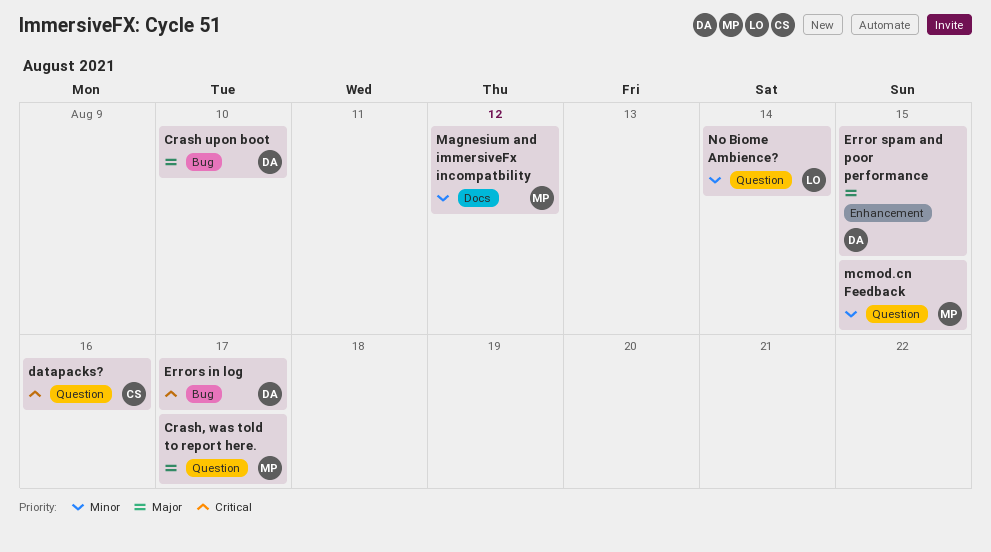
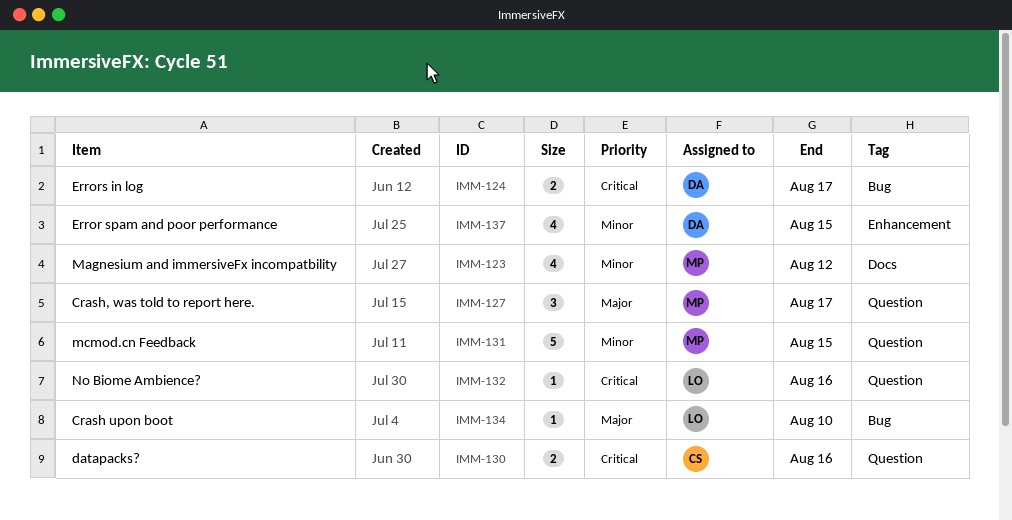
Crash upon boot, owner: DA -> LO
Error spam and poor performance, priority: Major -> Minor
No Biome Ambience?, priority: Minor -> Critical
No Biome Ambience?, due: Aug 14 -> Aug 16

